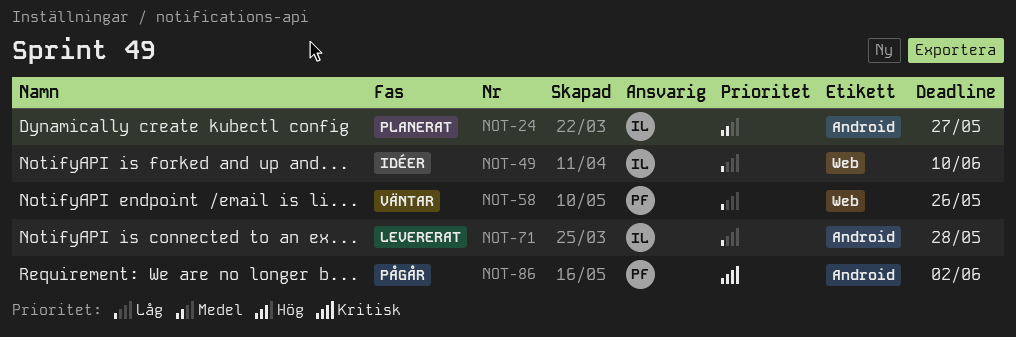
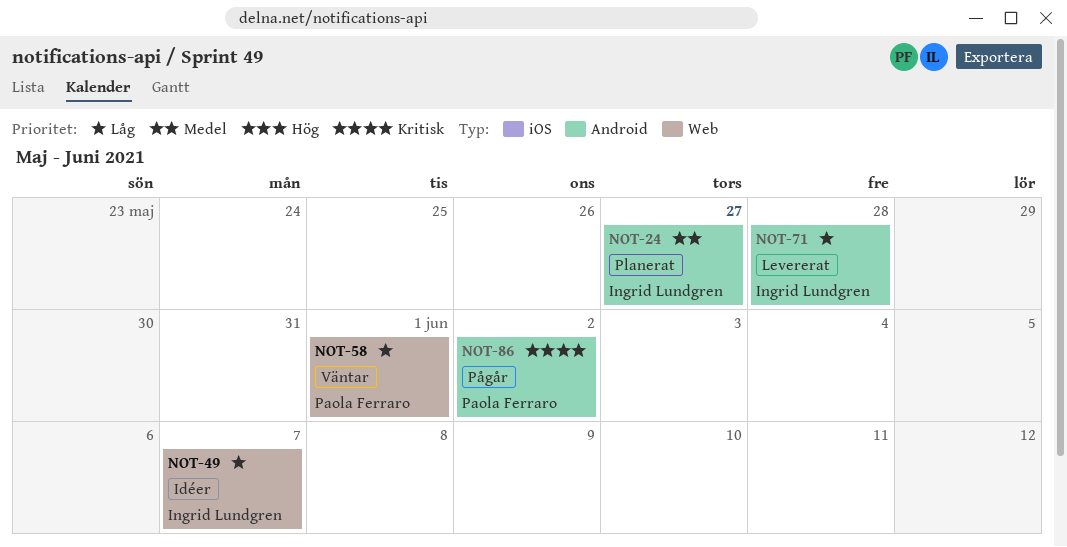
NOT-49, due: Jun 10 -> Jun 7
NOT-58, due: May 26 -> Jun 1

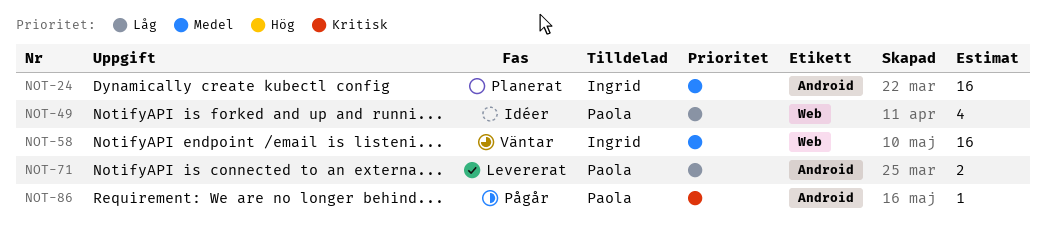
NOT-49, owner: Ingrid Lundgren -> Paola Ferraro
NOT-58, owner: Paola Ferraro -> Ingrid Lundgren
NOT-58, priority: Låg -> Medel
NOT-71, owner: Ingrid Lundgren -> Paola Ferraro

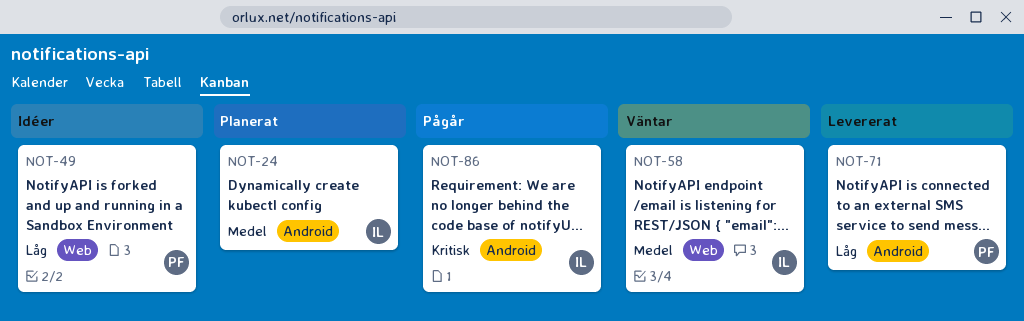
NOT-86, owner: Paola -> Ingrid

